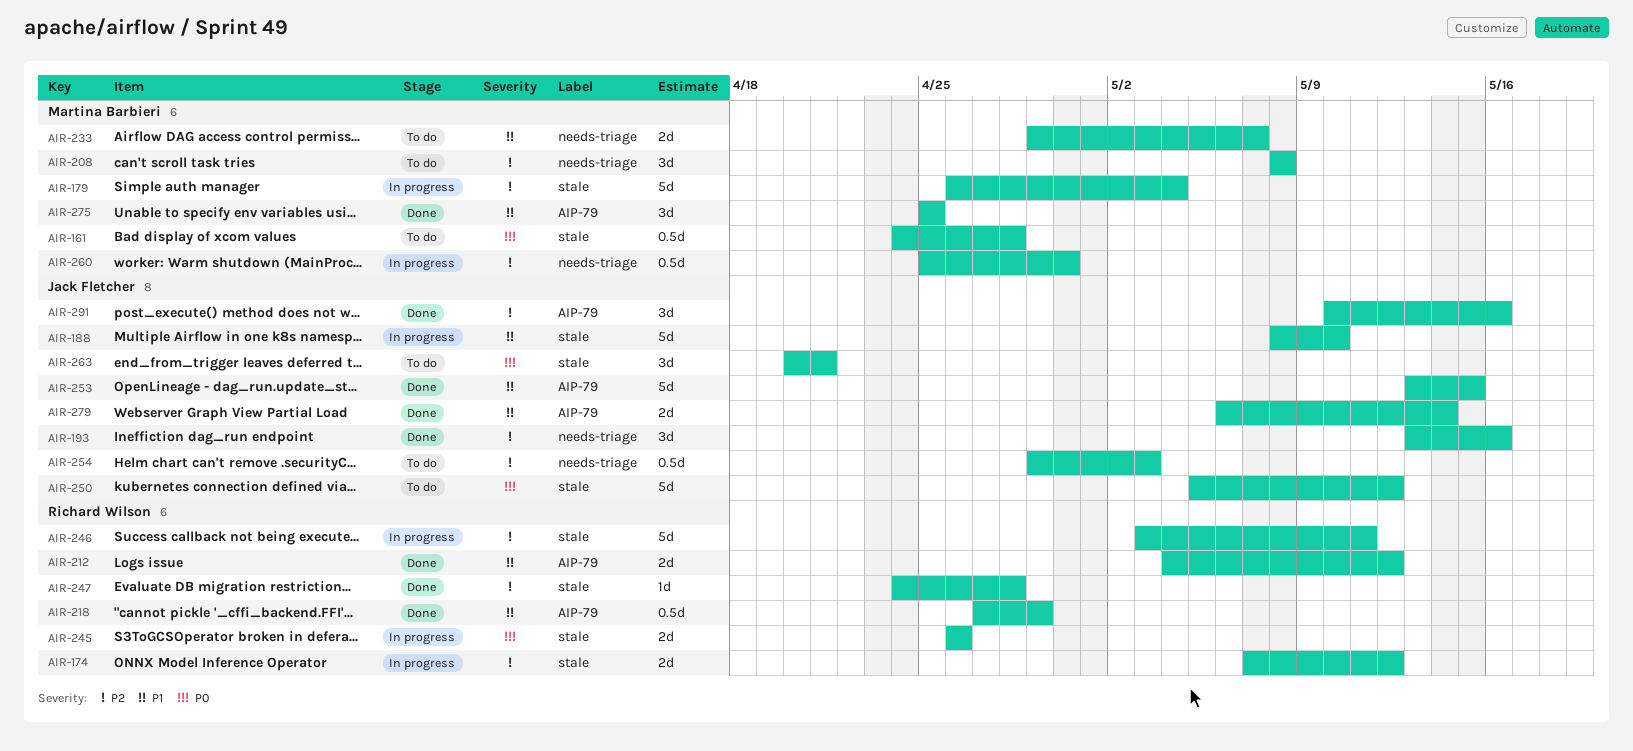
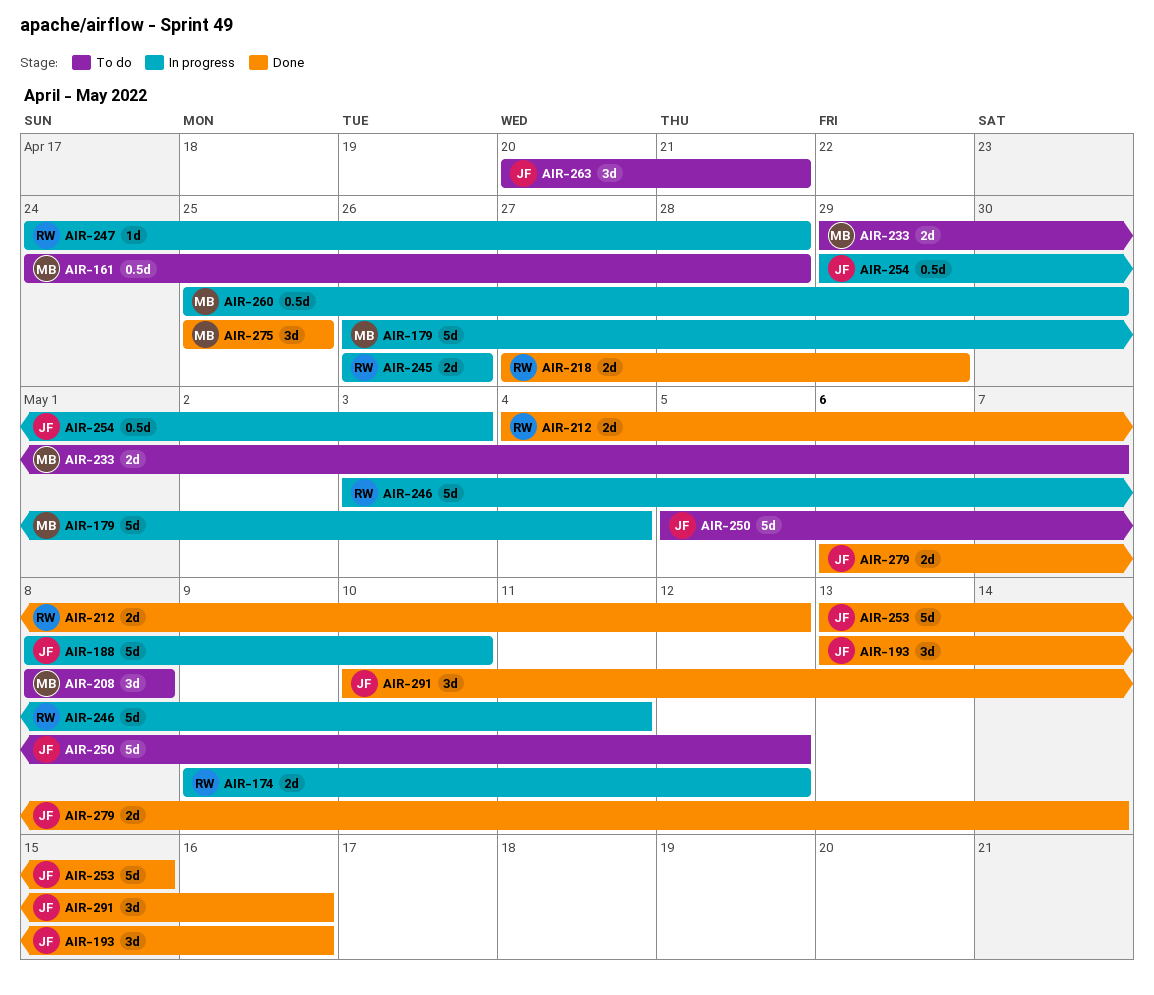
AIR-174, start: May 7 -> May 9
AIR-218, estimate: 0.5d -> 2d
AIR-247, status: Done -> In progress
AIR-254, status: To do -> In progress

